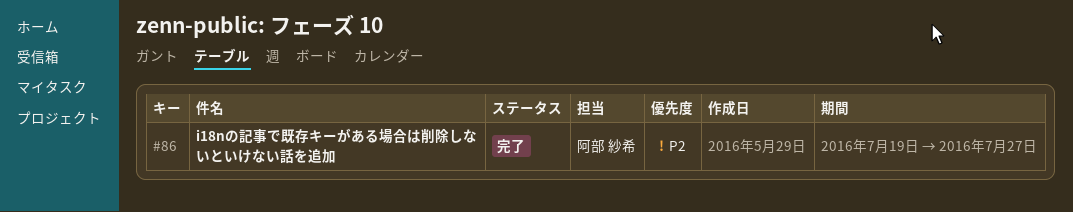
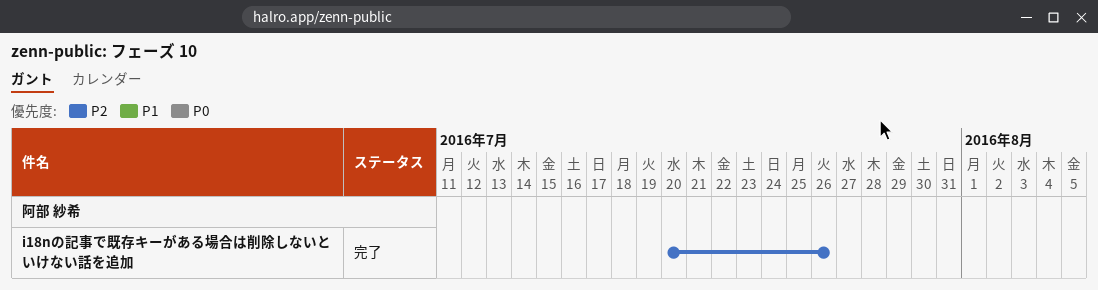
i18nの記事で既存キーがある場合は削除しないといけない話を追加, start: Jul 19 -> Jul 20
i18nの記事で既存キーがある場合は削除しないといけない話を追加, due: Jul 27 -> Jul 26

